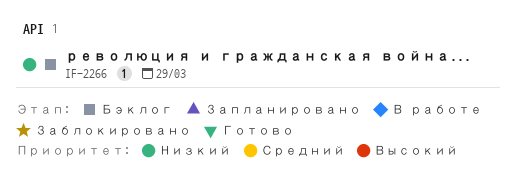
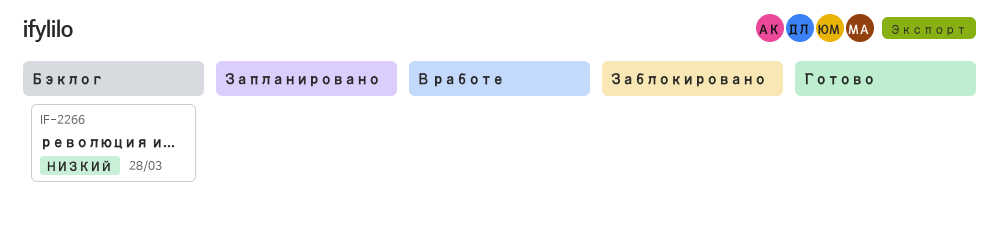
IF-2266, due: Mar 29 -> Mar 28

